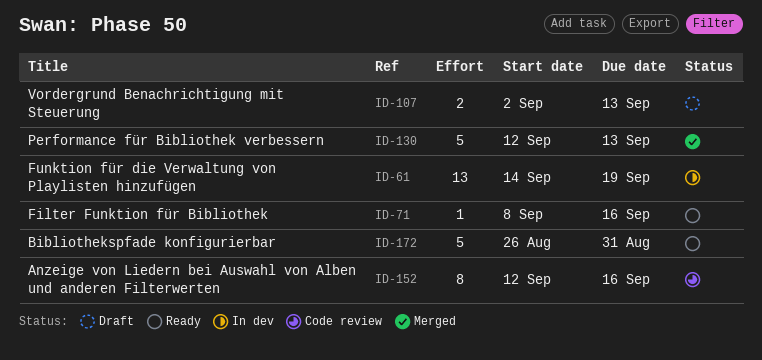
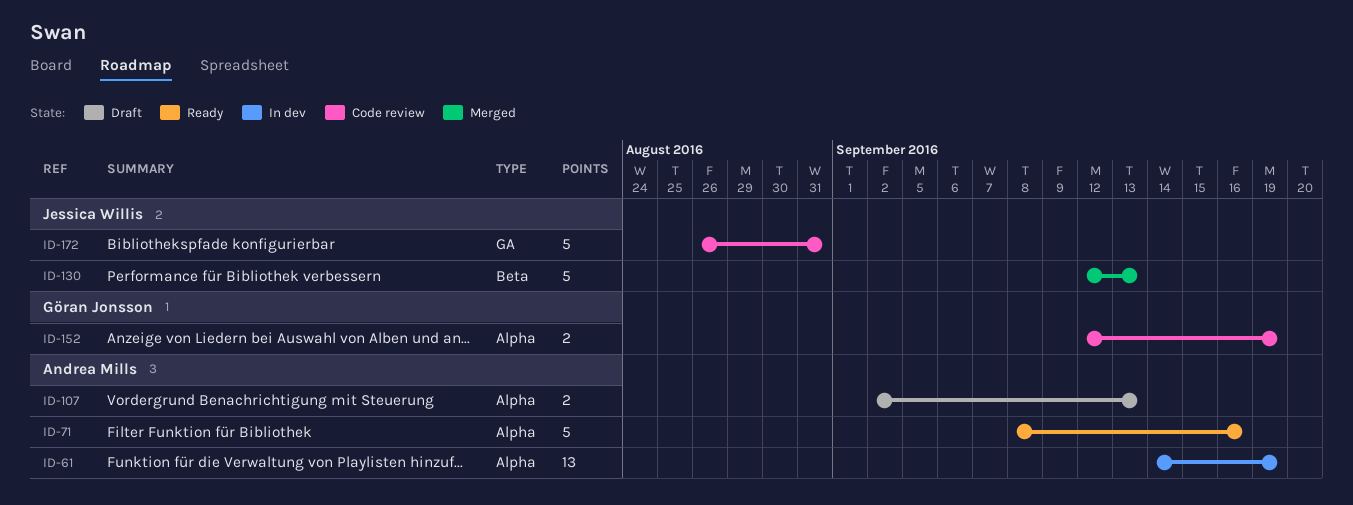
ID-71, estimate: 1 -> 5
ID-152, estimate: 8 -> 2
ID-152, due: Sep 16 -> Sep 19
ID-172, status: Ready -> Code review

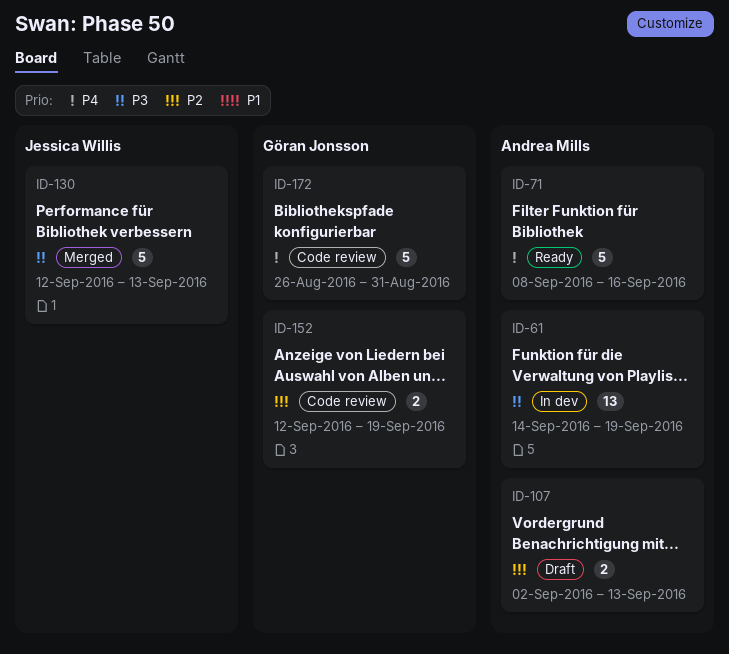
ID-172, owner: Jessica Willis -> Göran Jonsson

